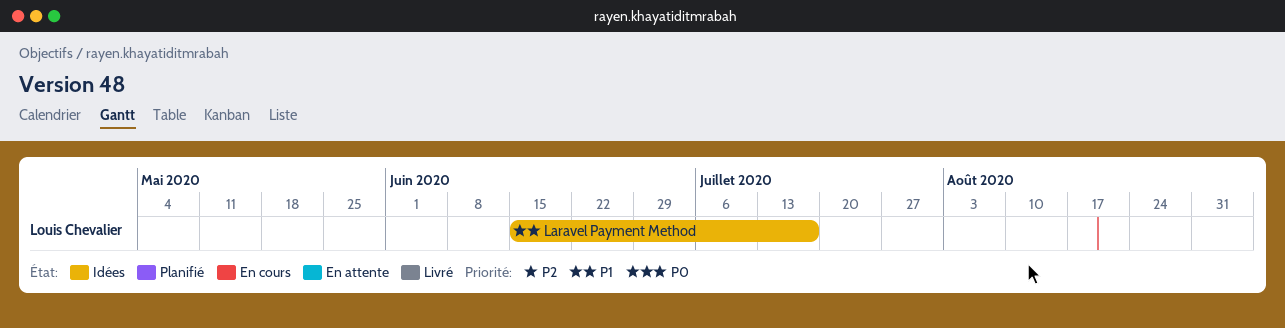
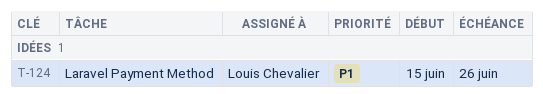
Laravel Payment Method, due: Jul 17 -> Jun 26

